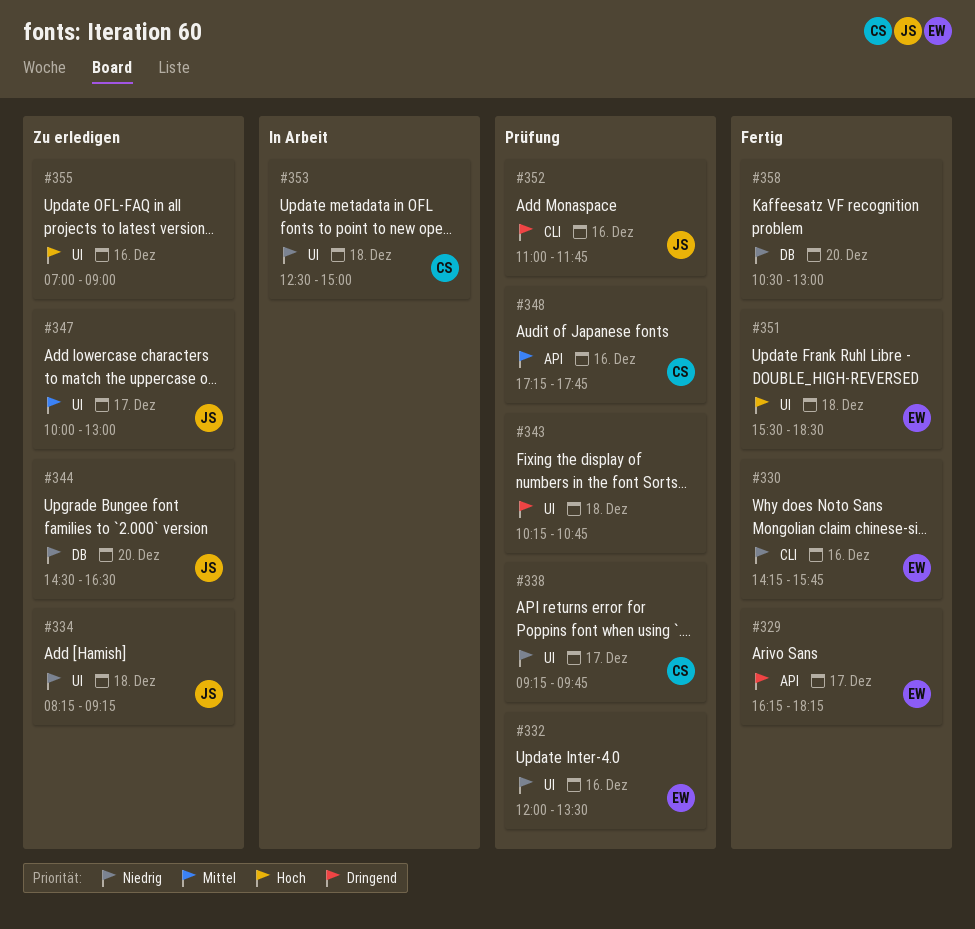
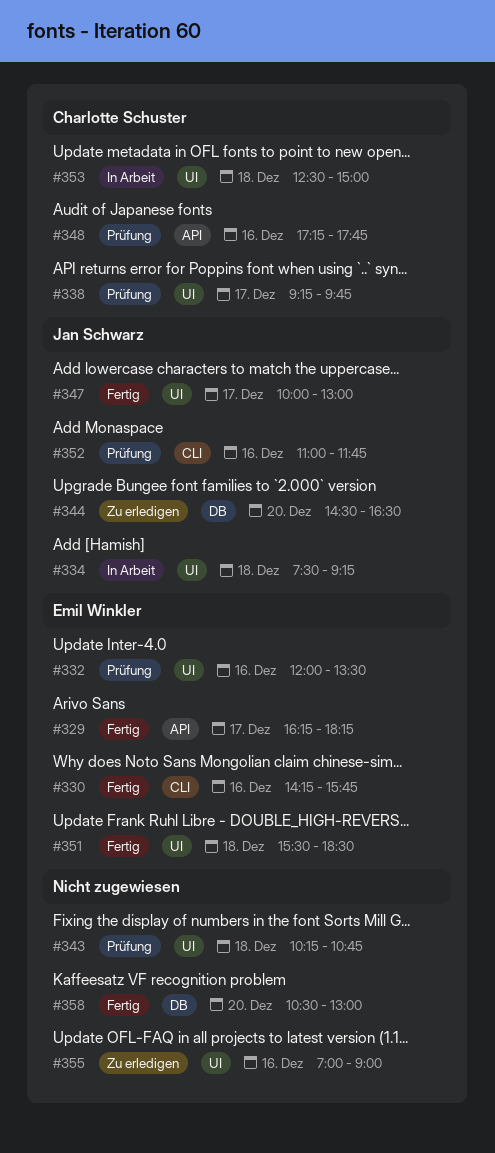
#334, status: Zu erledigen -> In Arbeit
#334, begins: 08:15 -> 07:30
#347, status: Zu erledigen -> Fertig

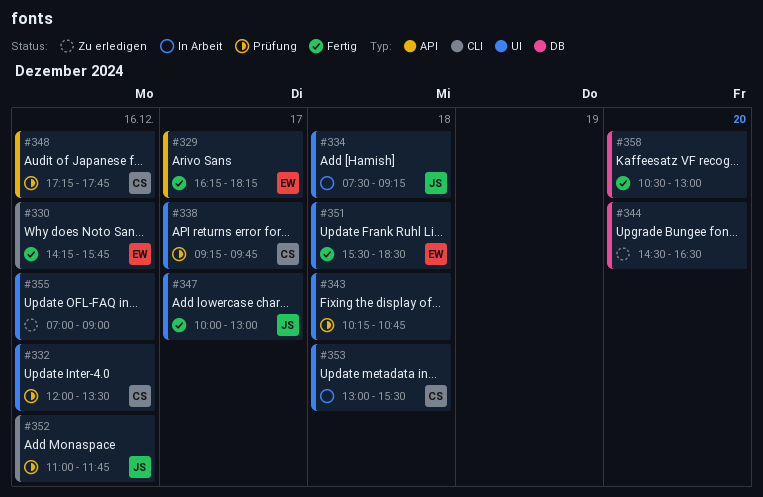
#332, owner: Emil Winkler -> Charlotte Schuster
#344, owner: Jan Schwarz -> none
#353, begins: 12:30 -> 13:00
#353, ends: 15:00 -> 15:30

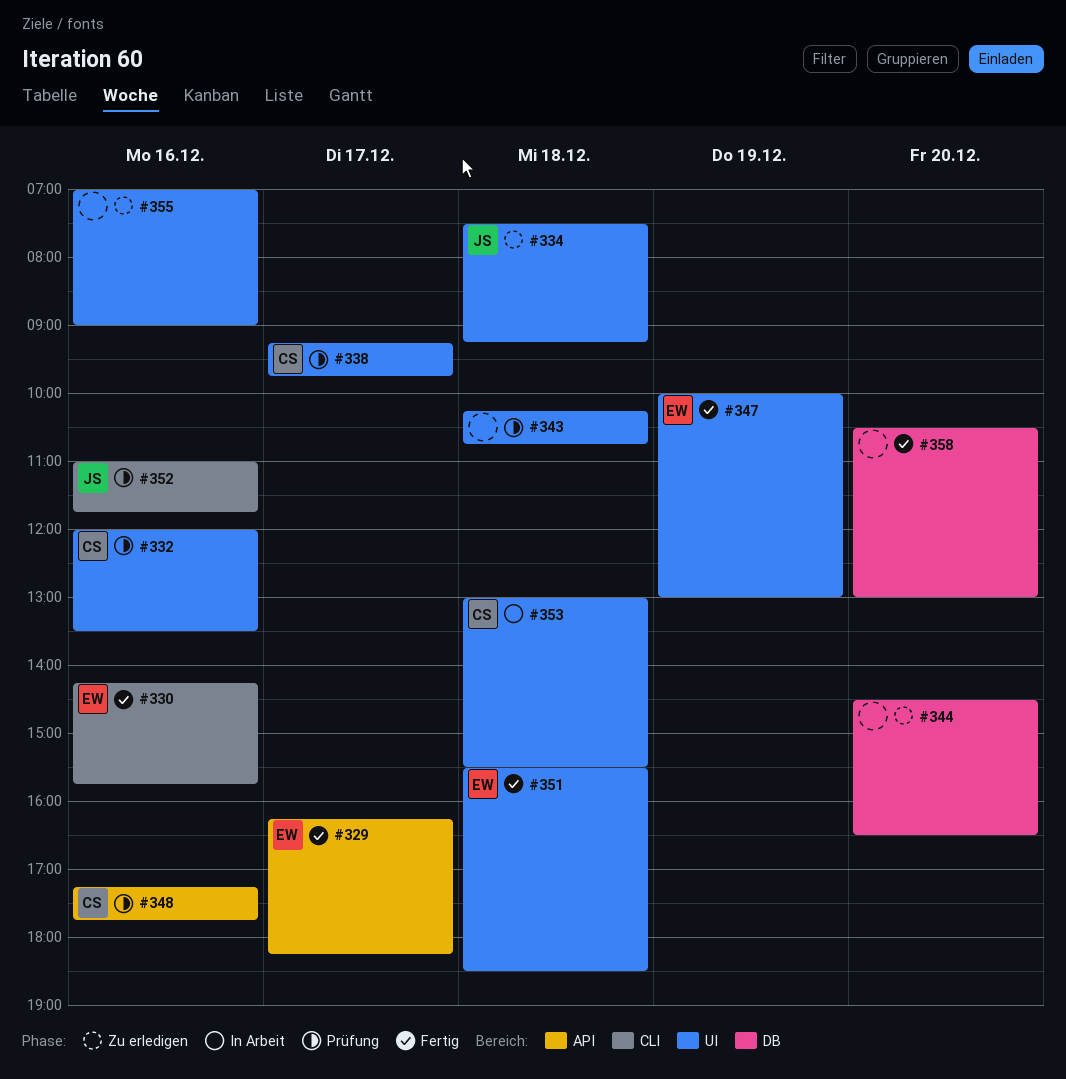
#334, status: In Arbeit -> Zu erledigen
#347, owner: JS -> EW
#347, day: Dec 17 -> Dec 19

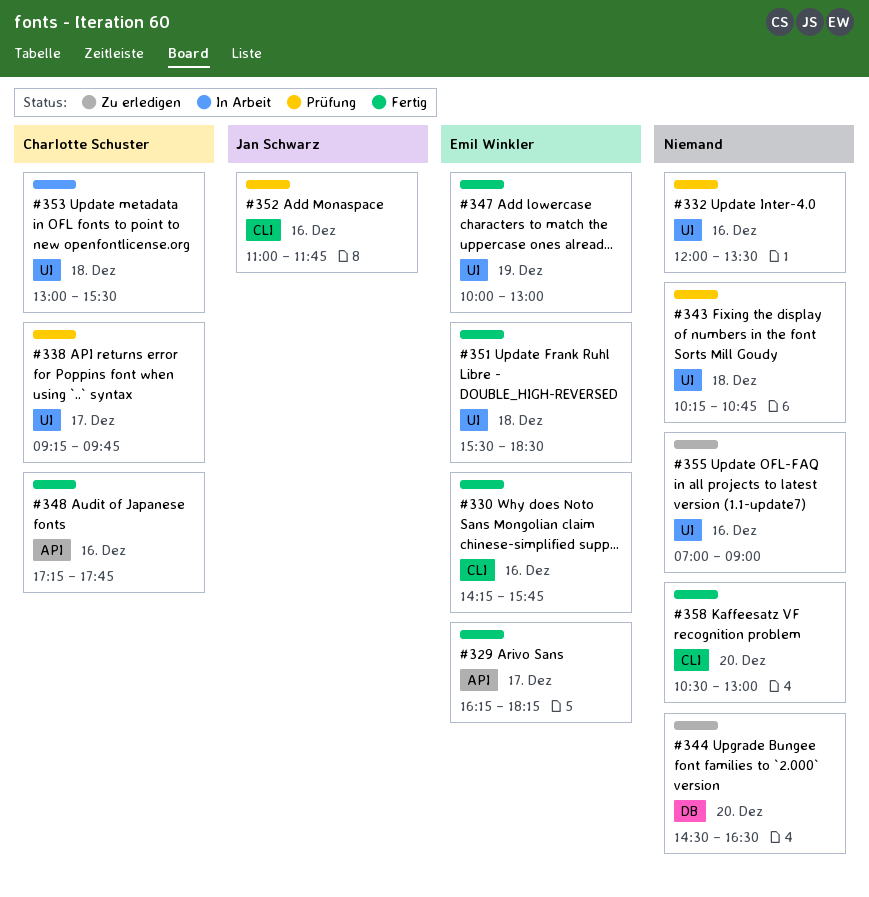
#332, owner: Charlotte Schuster -> none
#334: present -> none
#348, status: Prüfung -> Fertig
#358, label: DB -> CLI

